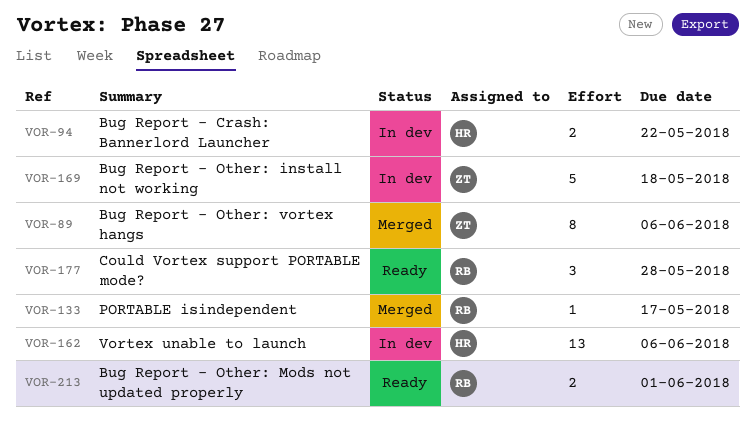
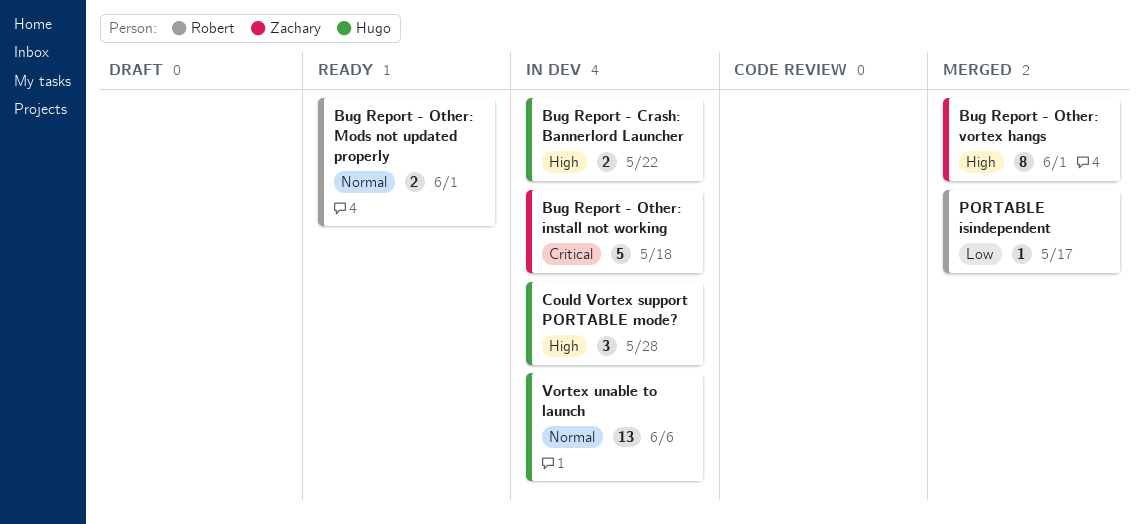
Bug Report - Other: vortex hangs, due: Jun 6 -> Jun 1
Could Vortex support PORTABLE mode?, status: Ready -> In dev
Could Vortex support PORTABLE mode?, owner: Robert -> Hugo

